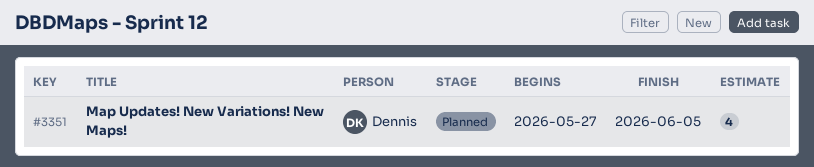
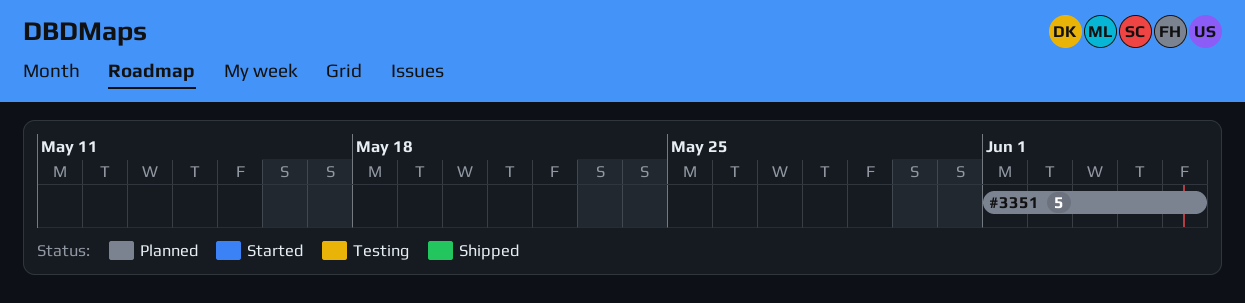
#3351, estimate: 4 -> 5
#3351, start: May 27 -> Jun 1

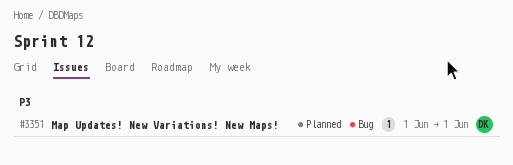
#3351, estimate: 5 -> 1
#3351, due: Jun 5 -> Jun 1

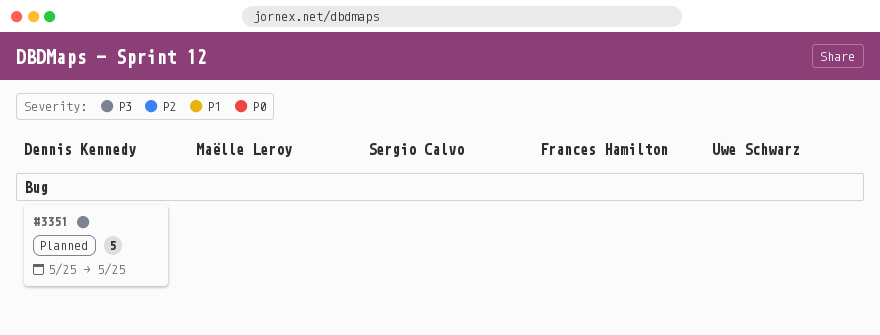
#3351, estimate: 1 -> 5
#3351, start: Jun 1 -> May 25
#3351, due: Jun 1 -> May 25

